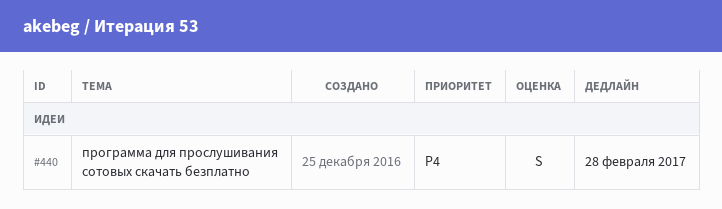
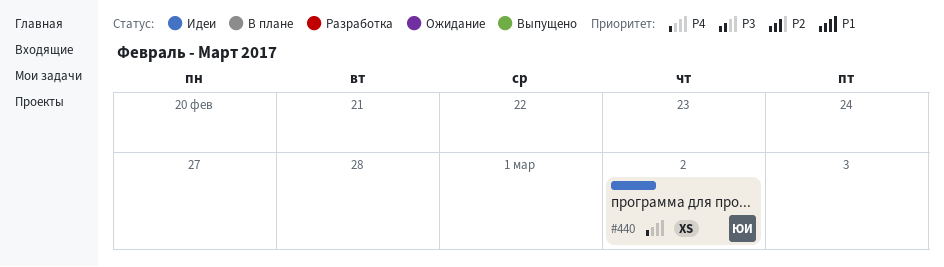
#440, estimate: S -> XS
#440, due: Feb 28 -> Mar 2

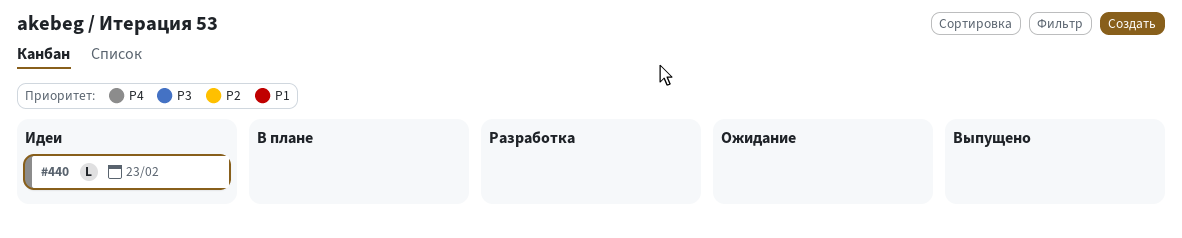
#440, estimate: XS -> L
#440, due: Mar 2 -> Feb 23

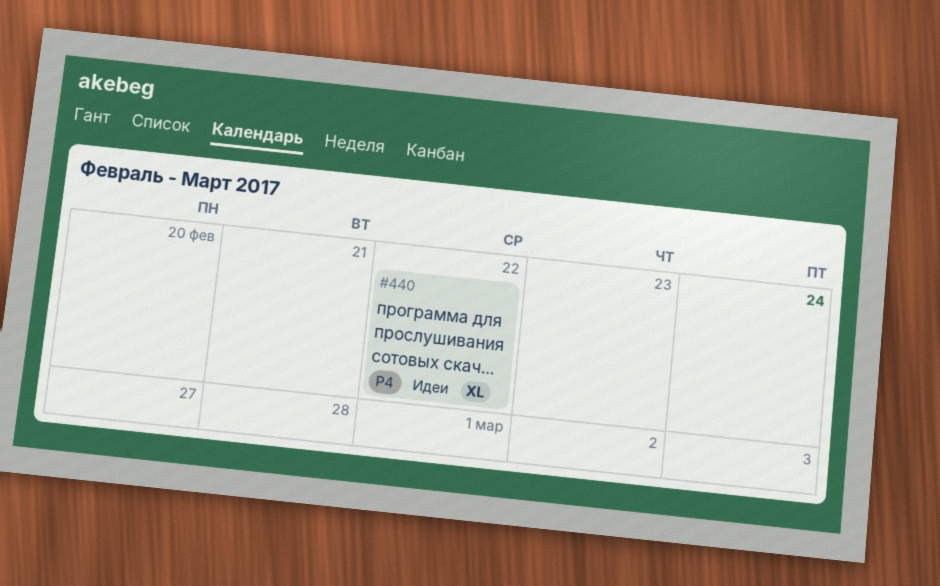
#440, estimate: L -> XL
#440, due: Feb 23 -> Feb 22

